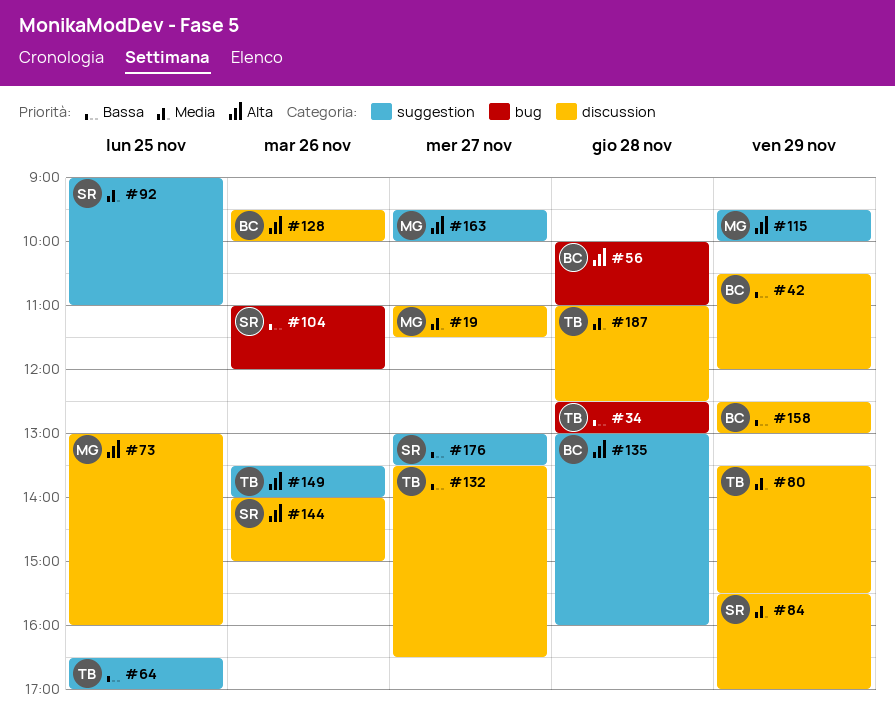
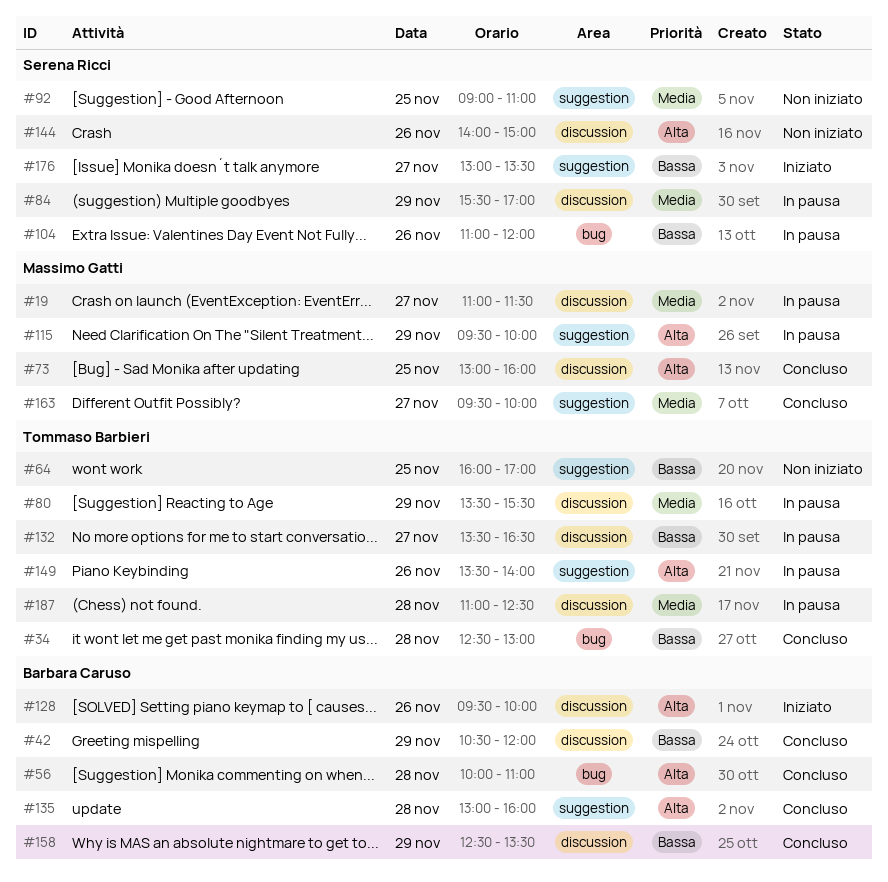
#64, begins: 16:30 -> 16:00
#158, ends: 13:00 -> 13:30
#163, priority: Alta -> Media

